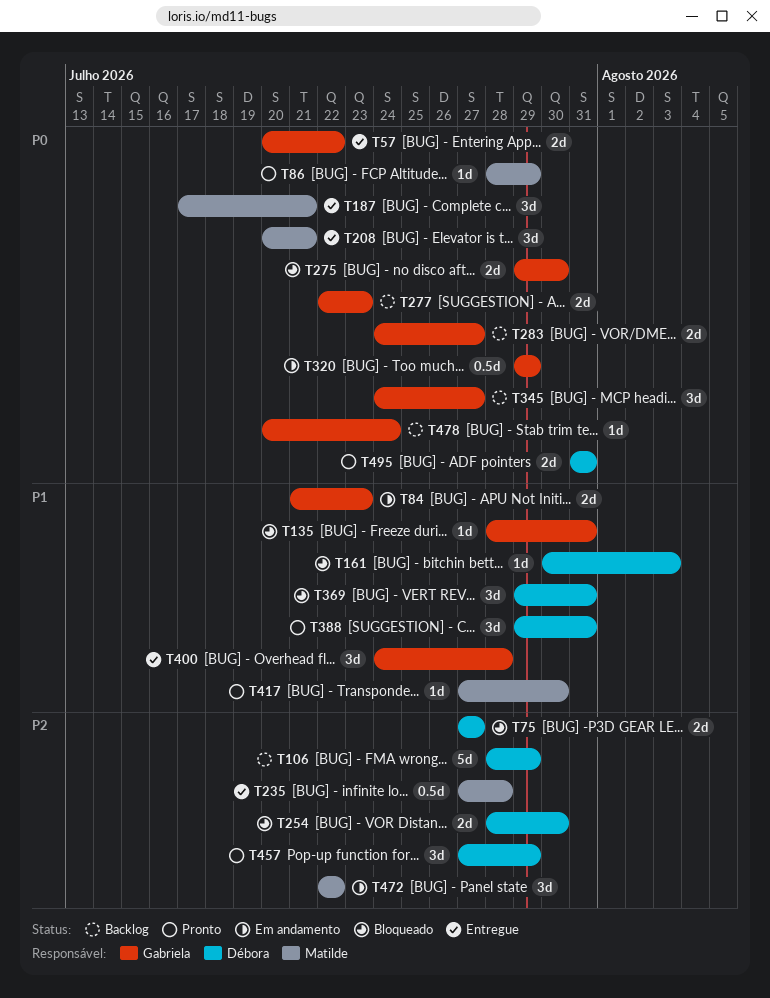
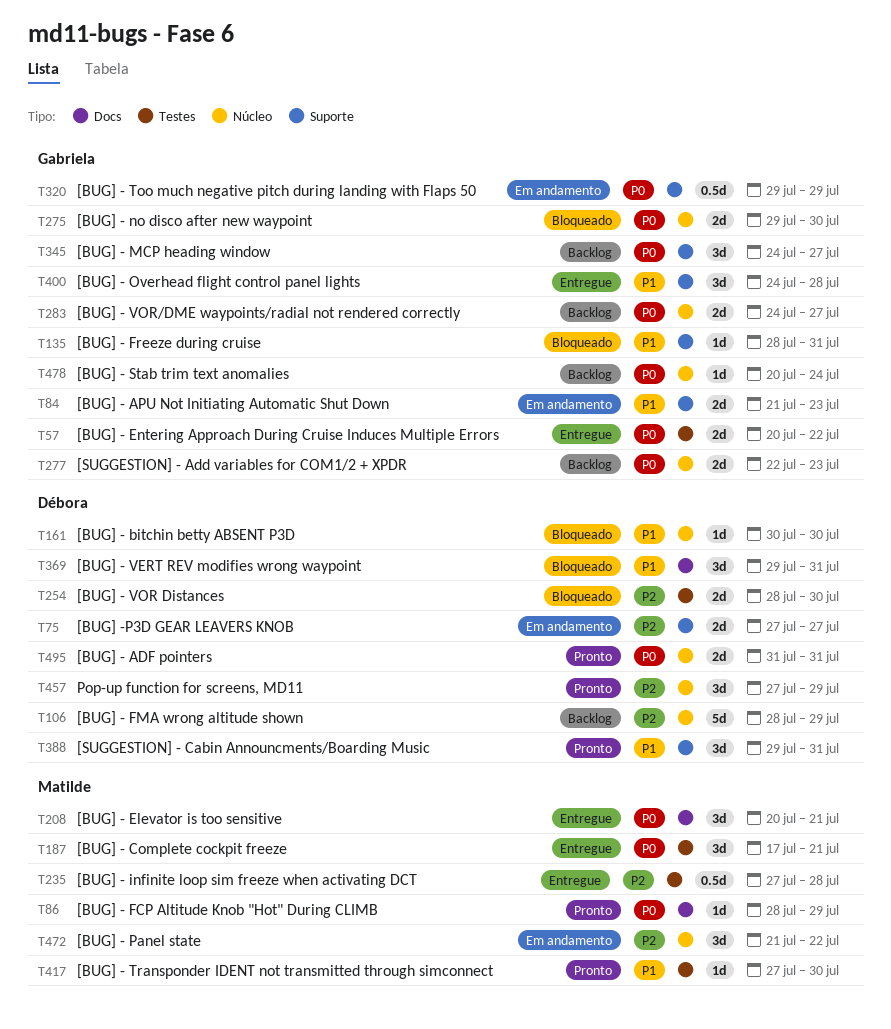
T75, status: Bloqueado -> Em andamento
T161, due: Aug 3 -> Jul 30
T472, start: Jul 22 -> Jul 21

